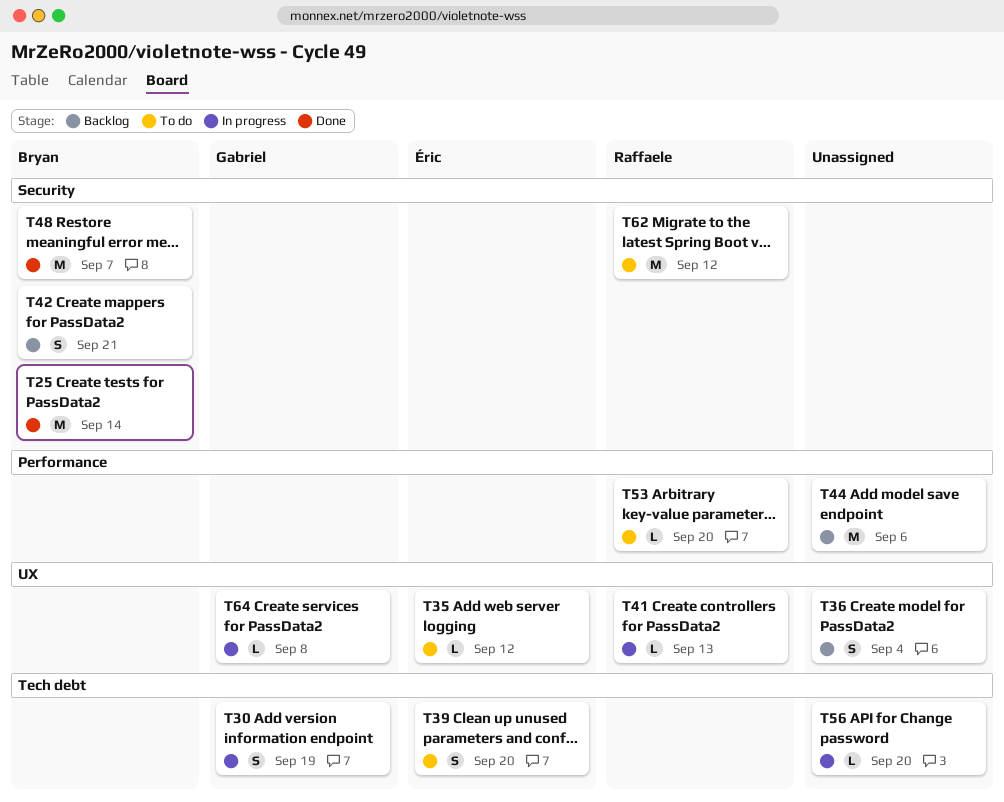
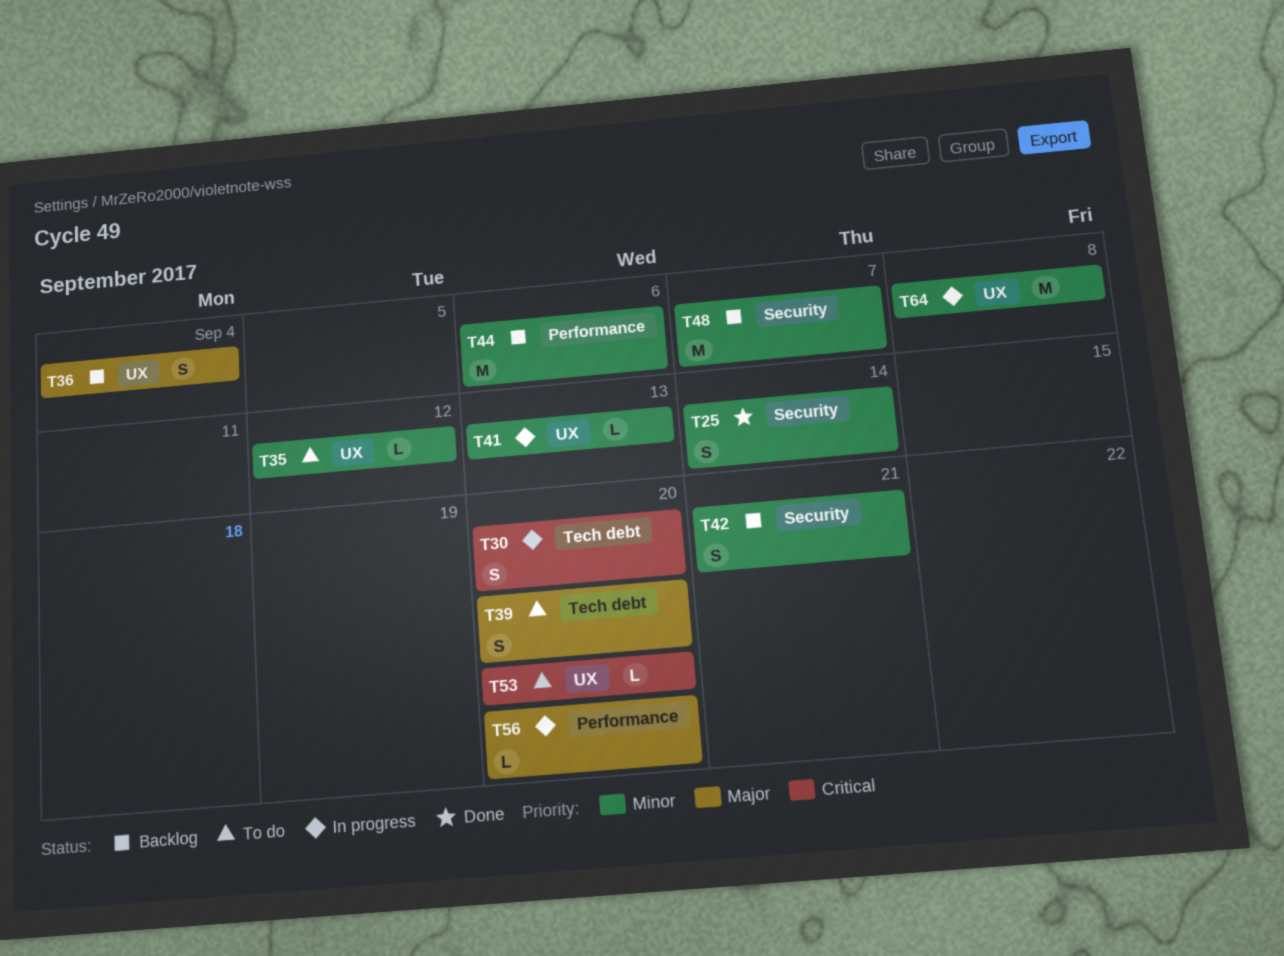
T25, estimate: M -> S
T30, due: Sep 19 -> Sep 20
T48, status: Done -> Backlog
T53, label: Performance -> UX
T56, label: Tech debt -> Performance
T62: present -> none
T64, estimate: L -> M

